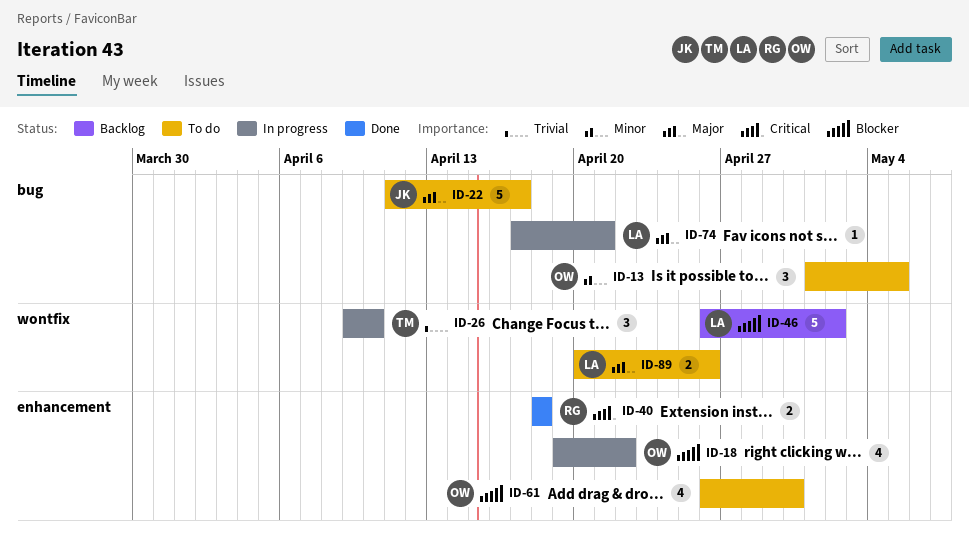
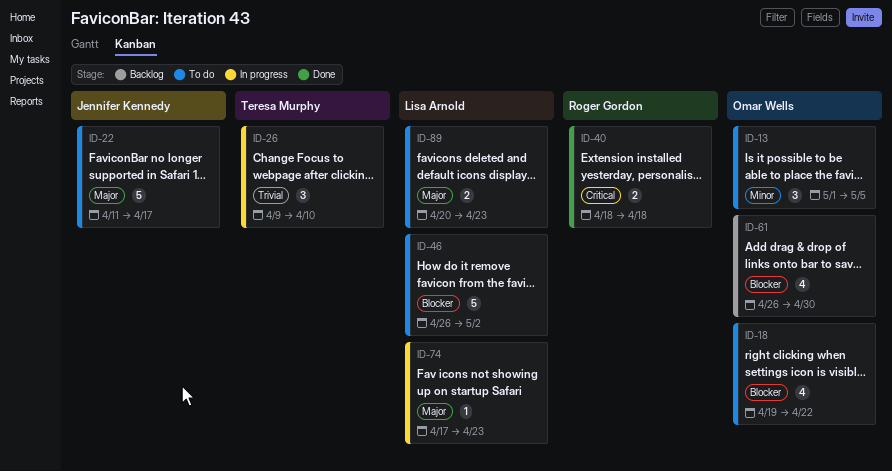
ID-18, status: In progress -> To do
ID-46, status: Backlog -> To do
ID-61, status: To do -> Backlog
ID-74, due: Apr 21 -> Apr 23
ID-89, due: Apr 26 -> Apr 23

